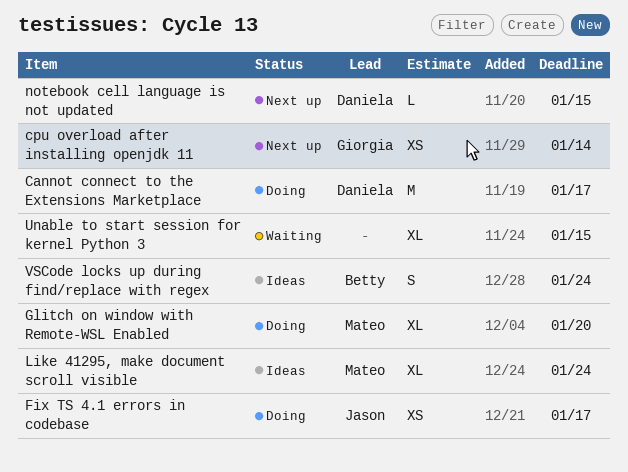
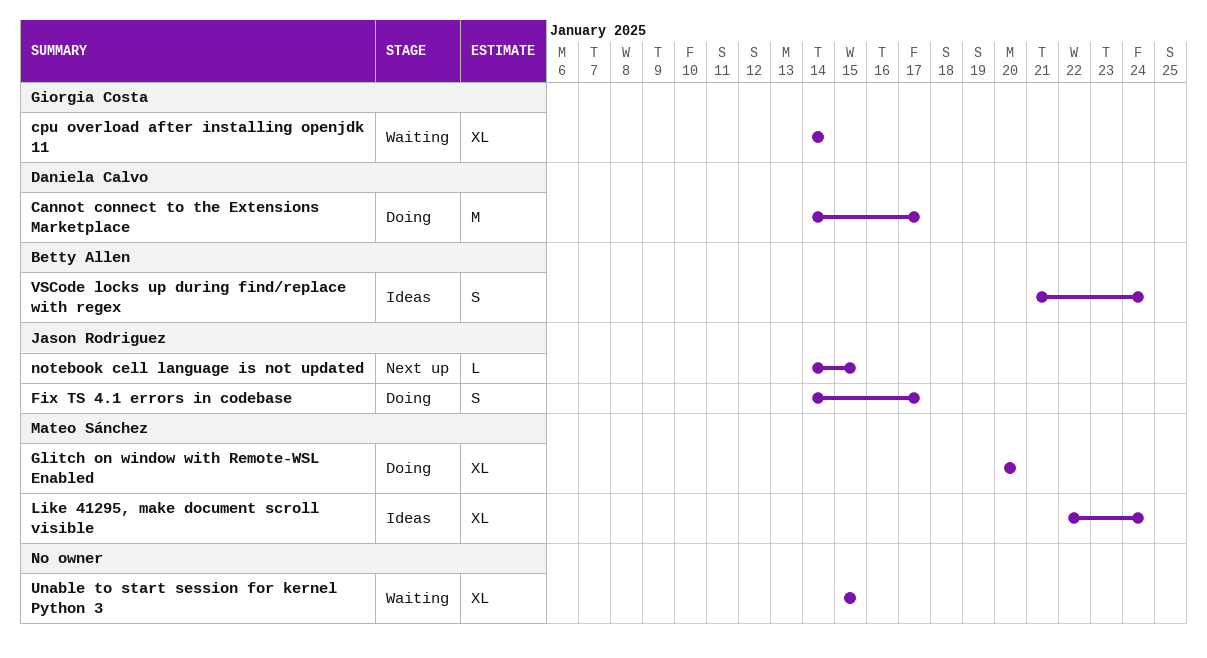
cpu overload after installing openjdk 11, status: Next up -> Waiting
cpu overload after installing openjdk 11, estimate: XS -> XL
Fix TS 4.1 errors in codebase, estimate: XS -> S
notebook cell language is not updated, owner: Daniela Calvo -> Jason Rodriguez

